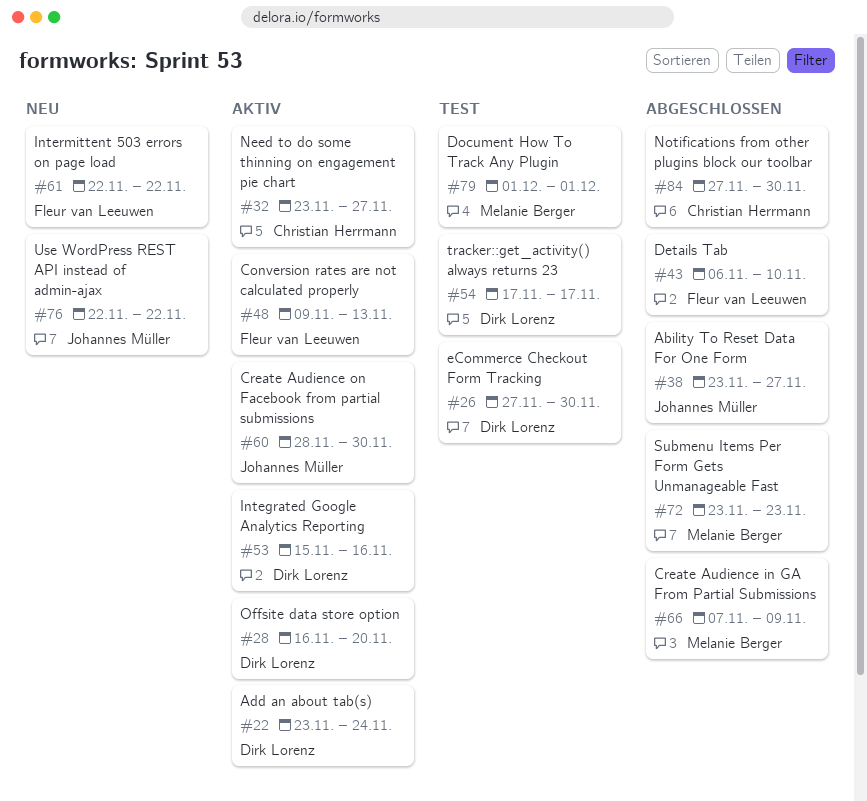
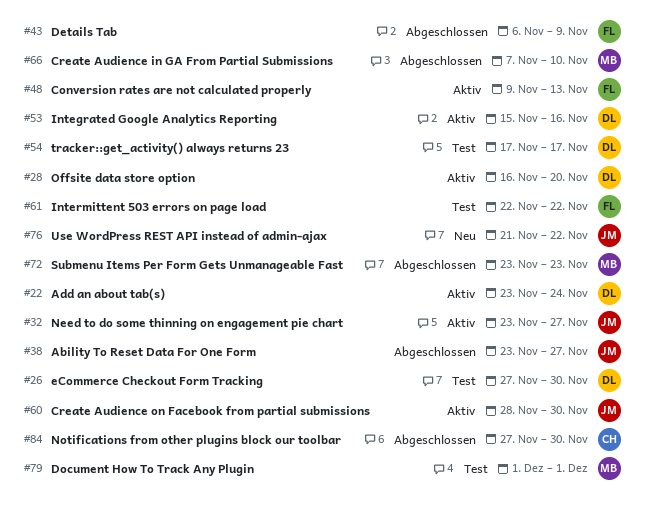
#32, owner: Christian Herrmann -> Johannes Müller
#43, due: Nov 10 -> Nov 9
#61, status: Neu -> Test
#66, due: Nov 9 -> Nov 10
#76, start: Nov 22 -> Nov 21

